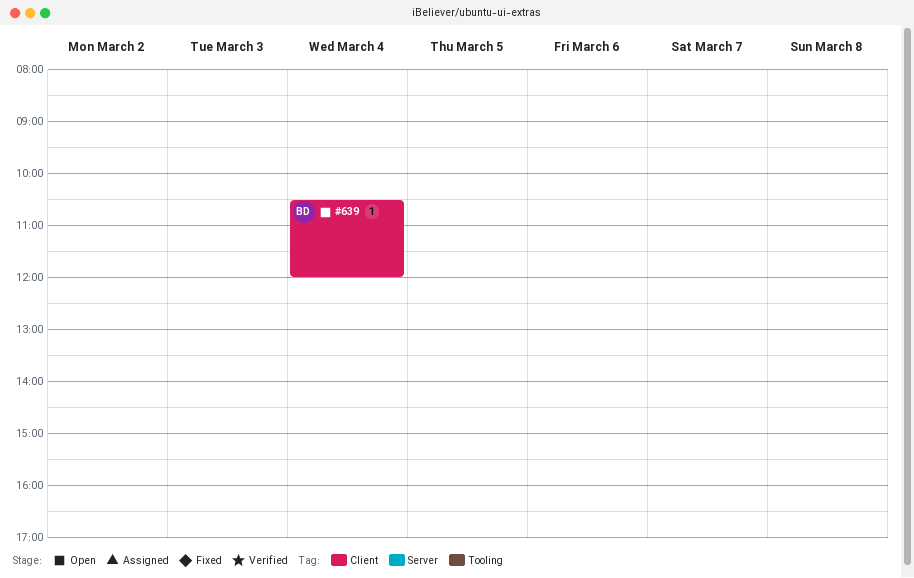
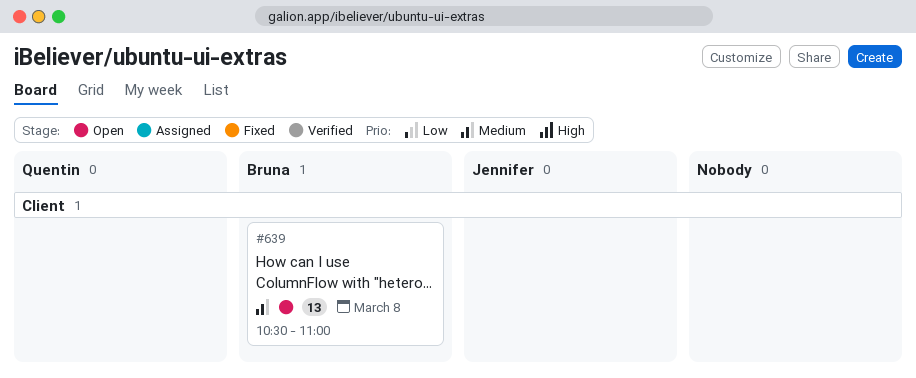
#639, estimate: 1 -> 13
#639, day: Mar 4 -> Mar 8
#639, ends: 12:00 -> 11:00

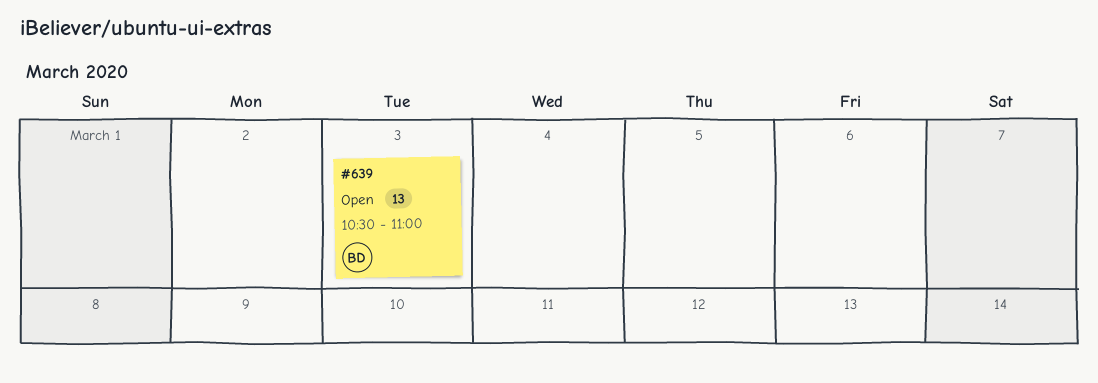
#639, day: Mar 8 -> Mar 3

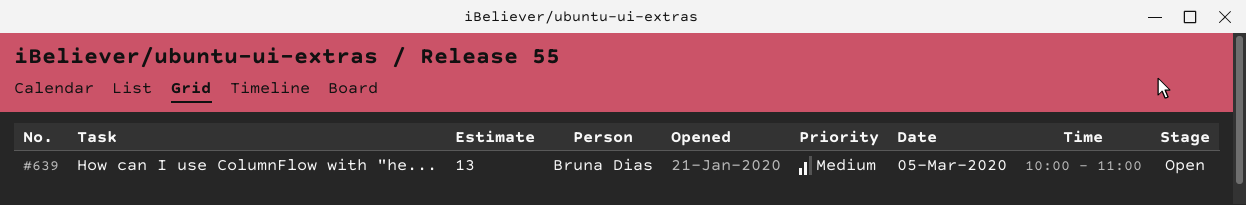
#639, day: Mar 3 -> Mar 5
#639, begins: 10:30 -> 10:00

